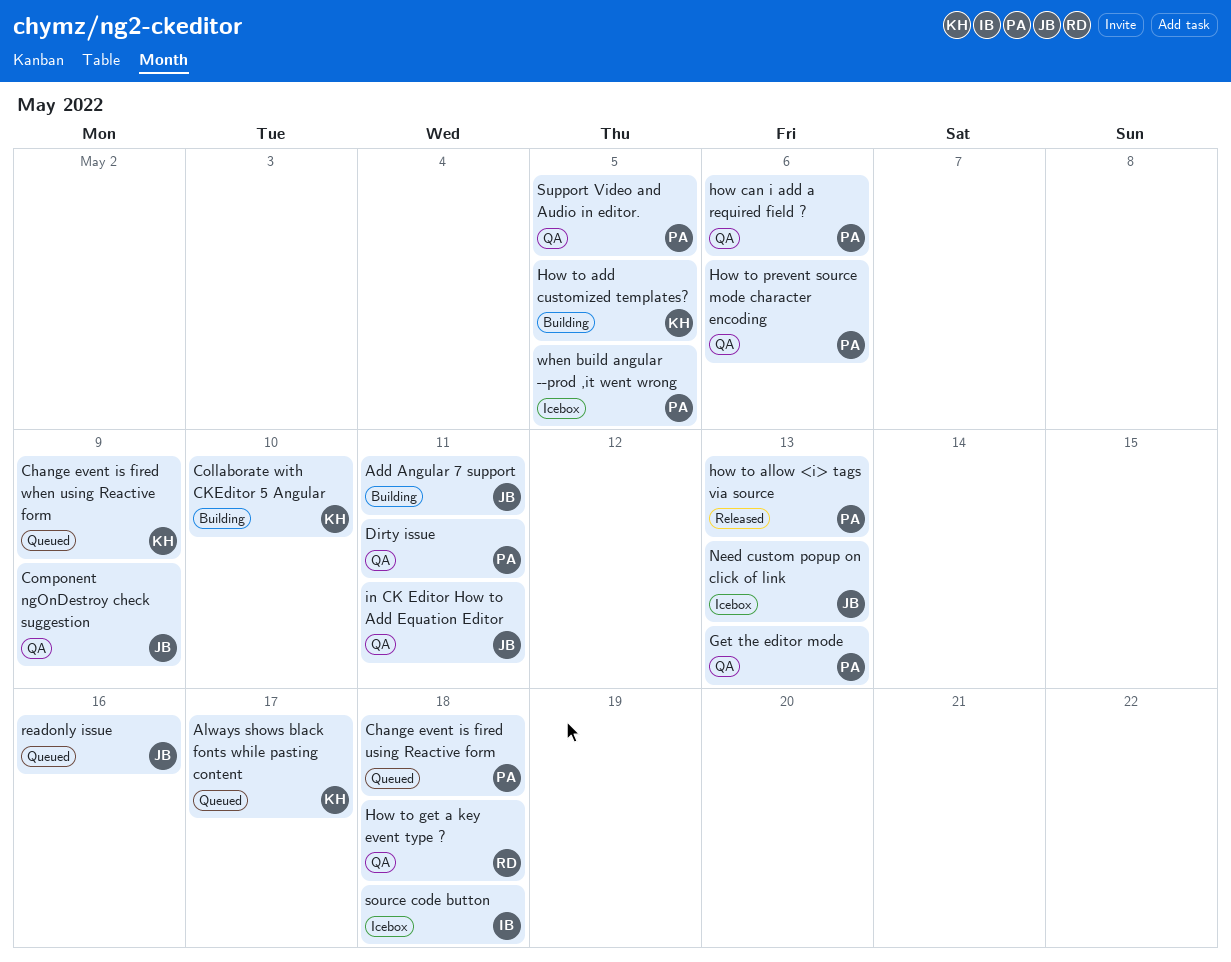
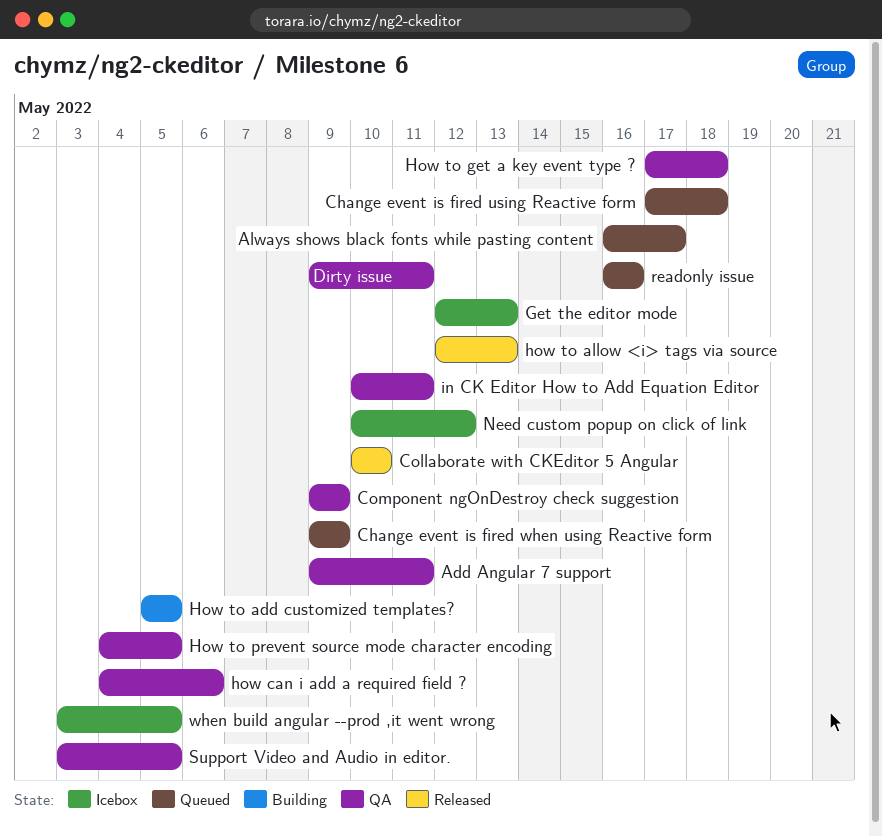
Add Angular 7 support, status: Building -> QA
Collaborate with CKEditor 5 Angular, status: Building -> Released
Get the editor mode, status: QA -> Icebox
How to prevent source mode character encoding, due: May 6 -> May 5
Need custom popup on click of link, due: May 13 -> May 12
source code button: present -> none

